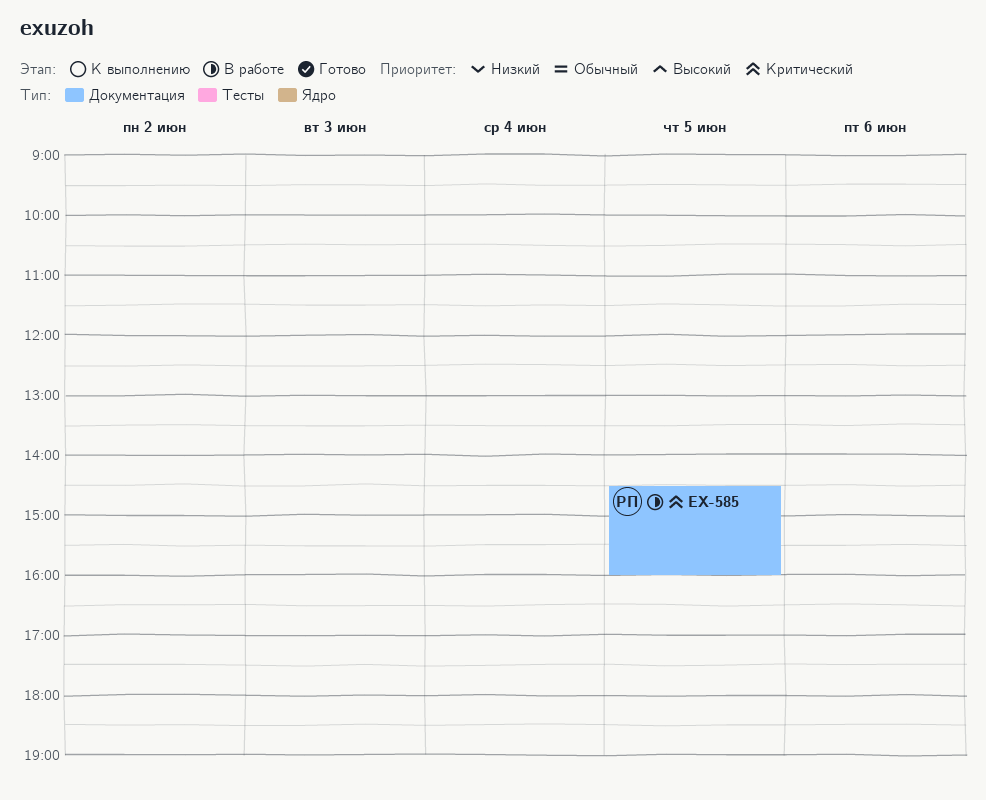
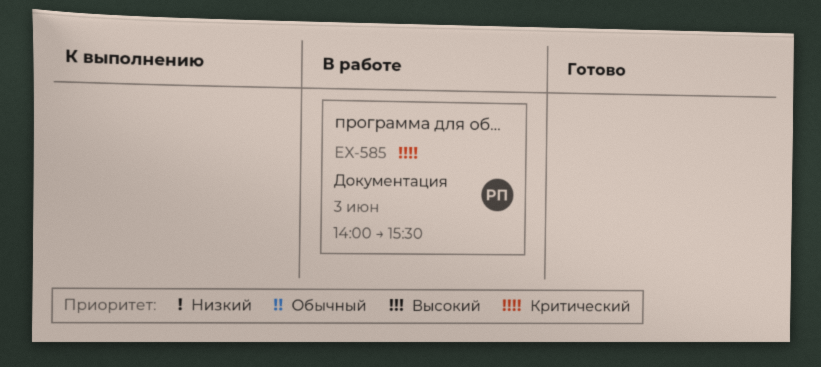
EX-585, day: Jun 5 -> Jun 3
EX-585, begins: 14:30 -> 14:00
EX-585, ends: 16:00 -> 15:30

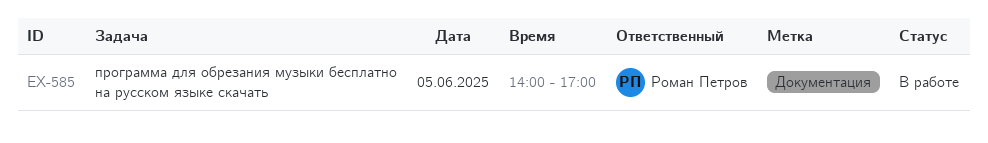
EX-585, day: Jun 3 -> Jun 5
EX-585, ends: 15:30 -> 17:00

